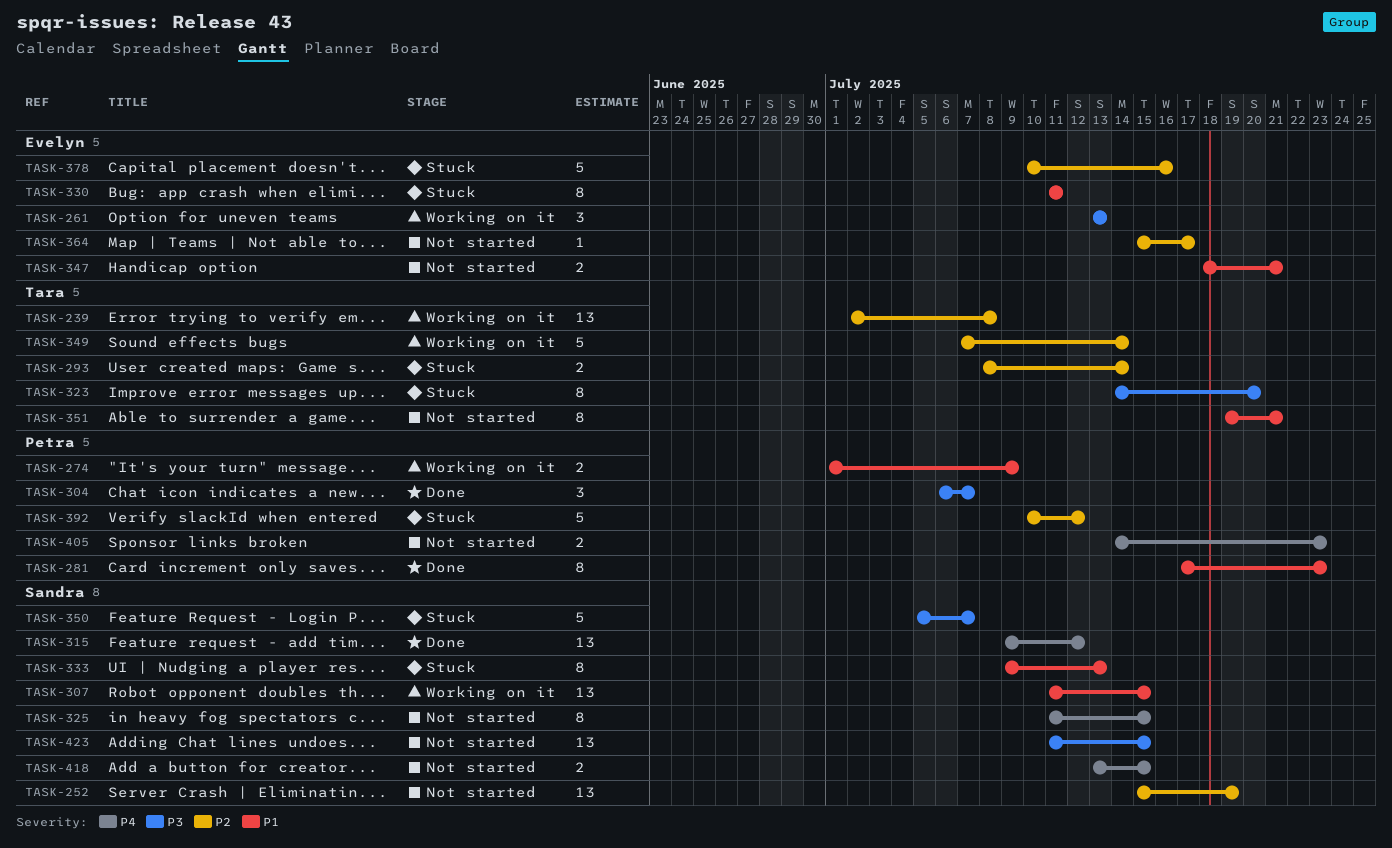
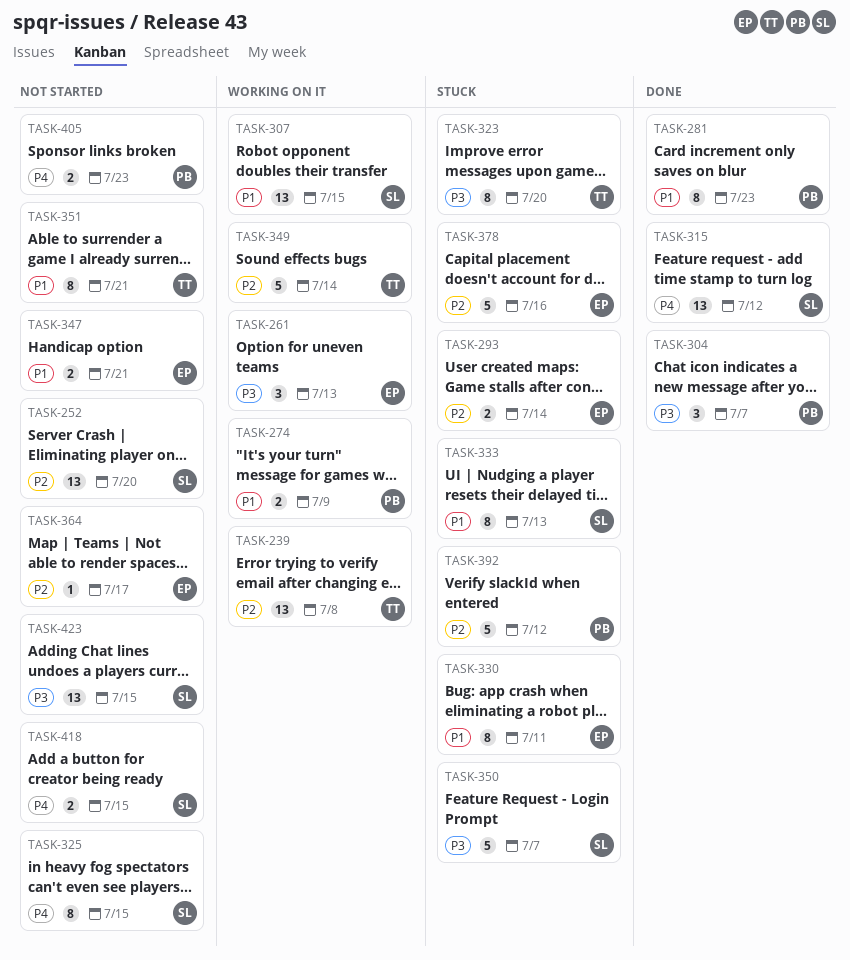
TASK-252, due: Jul 19 -> Jul 20
TASK-293, owner: Tara -> Evelyn

